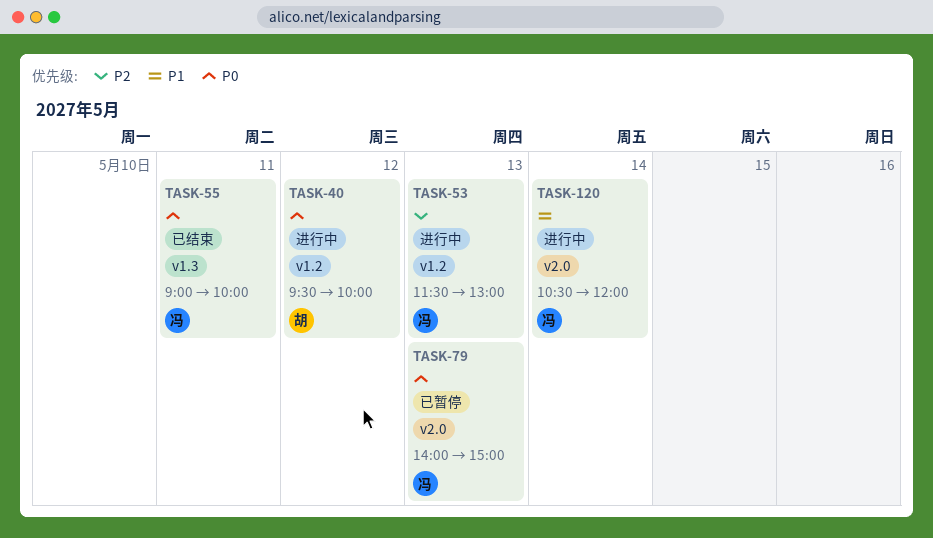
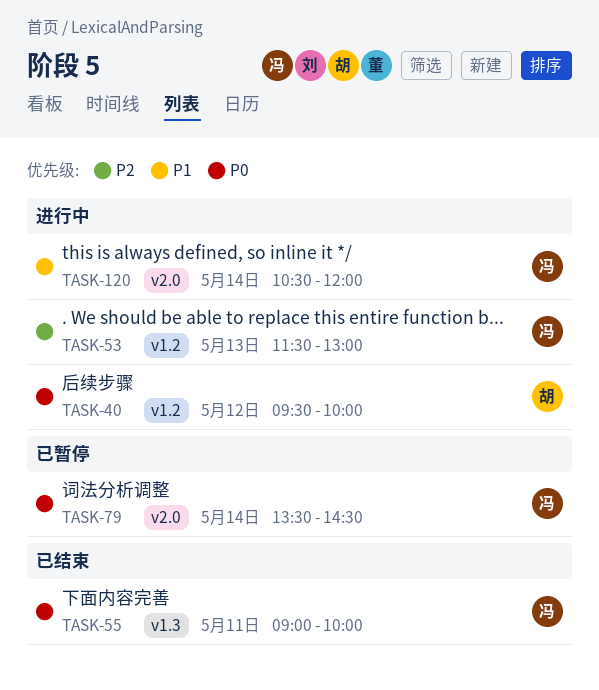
TASK-79, day: May 13 -> May 14
TASK-79, begins: 14:00 -> 13:30
TASK-79, ends: 15:00 -> 14:30

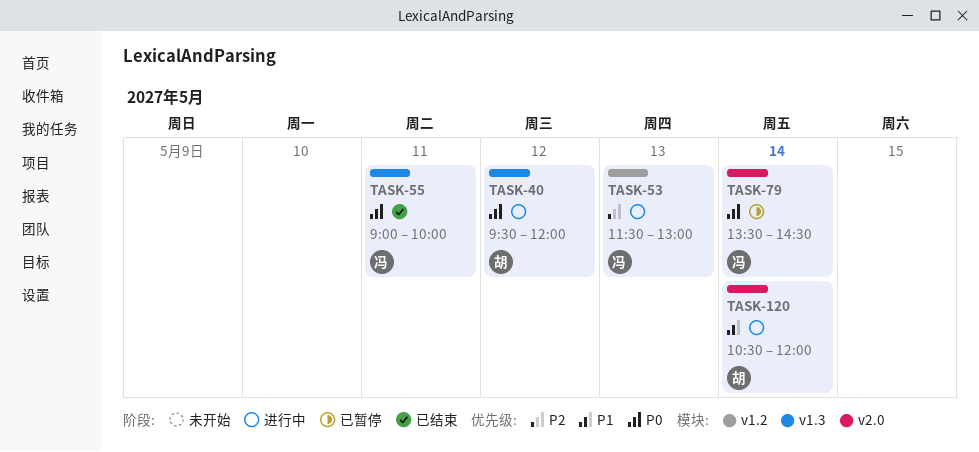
TASK-40, label: v1.2 -> v1.3
TASK-40, ends: 10:00 -> 12:00
TASK-120, owner: 冯 -> 胡

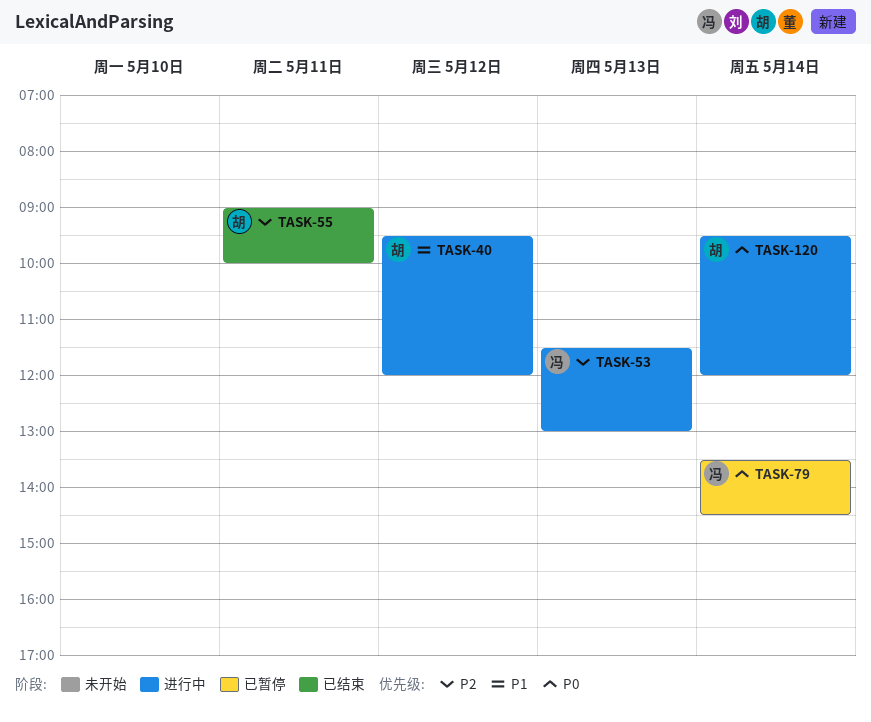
TASK-40, priority: P0 -> P1
TASK-55, owner: 冯 -> 胡
TASK-55, priority: P0 -> P2
TASK-120, priority: P1 -> P0
TASK-120, begins: 10:30 -> 09:30

